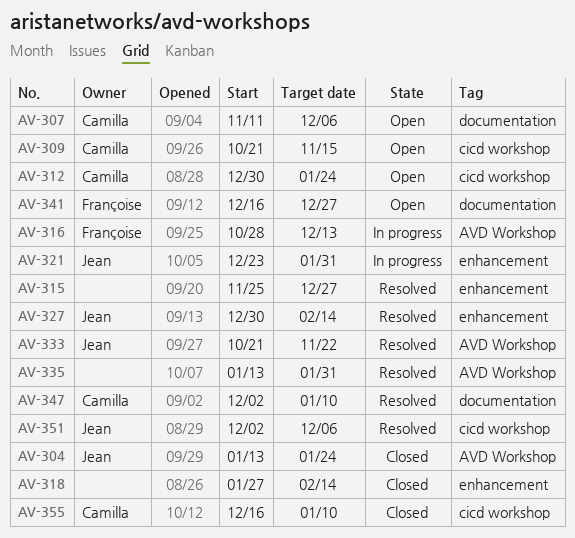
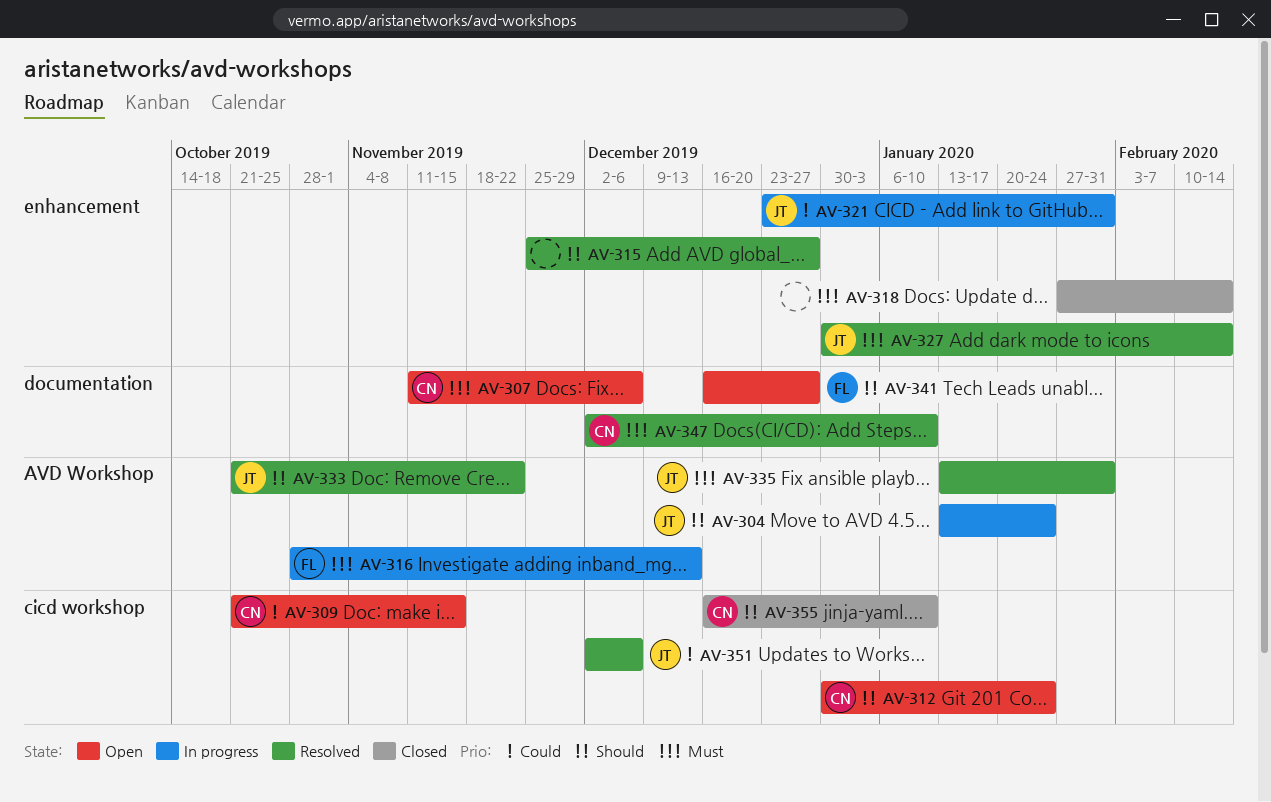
AV-304, status: Closed -> In progress
AV-335, owner: none -> Jean

